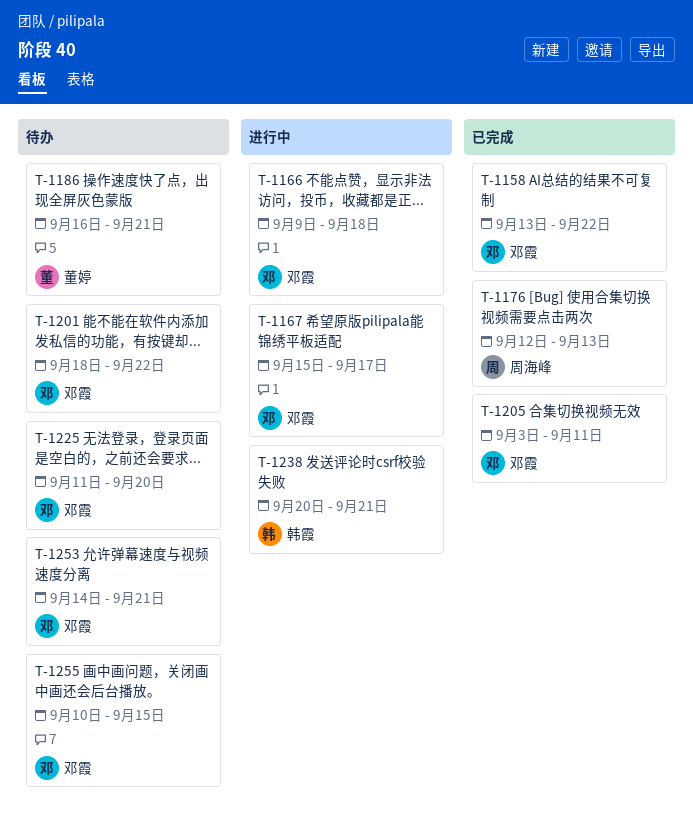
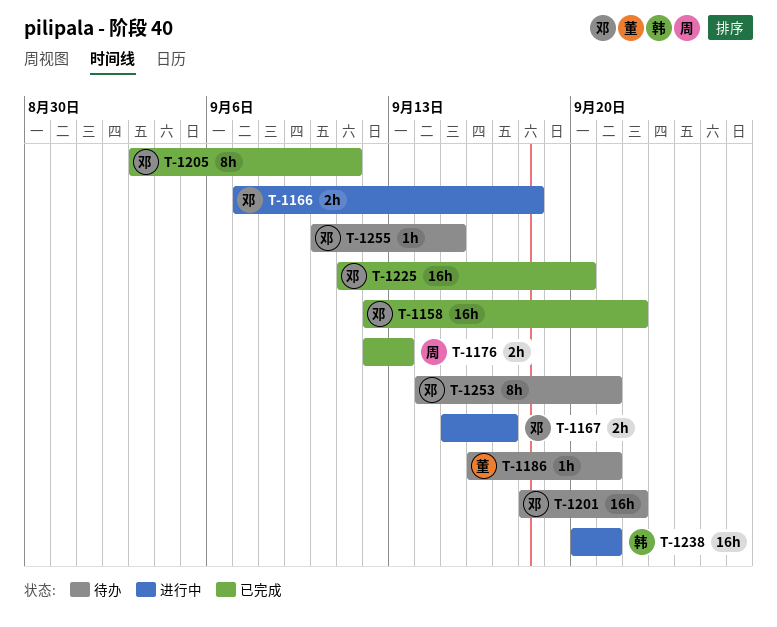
T-1158, start: Sep 13 -> Sep 12
T-1166, start: Sep 9 -> Sep 7
T-1225, status: 待办 -> 已完成

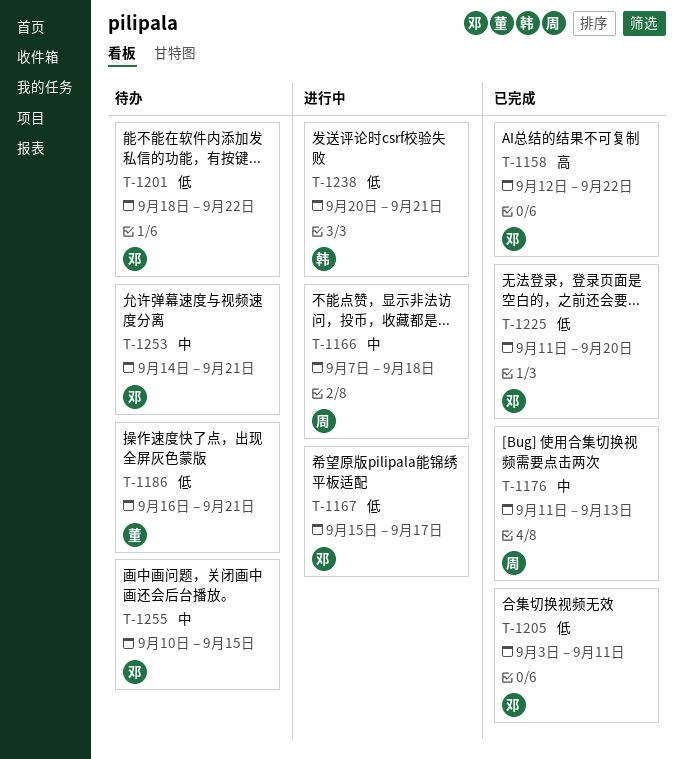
T-1166, owner: 邓 -> 周
T-1176, start: Sep 12 -> Sep 11

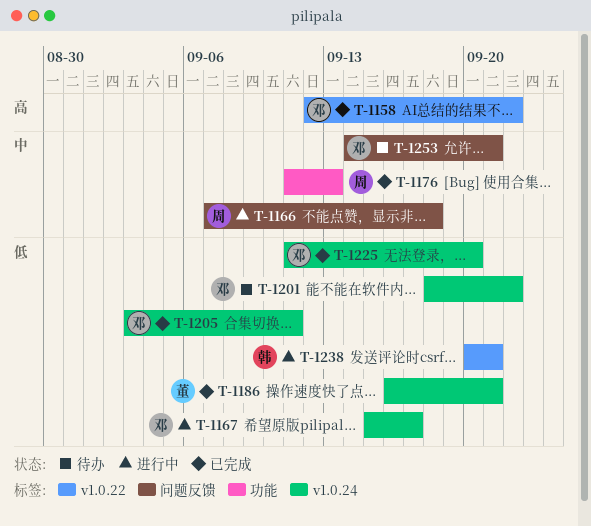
T-1186, status: 待办 -> 已完成
T-1255: present -> none

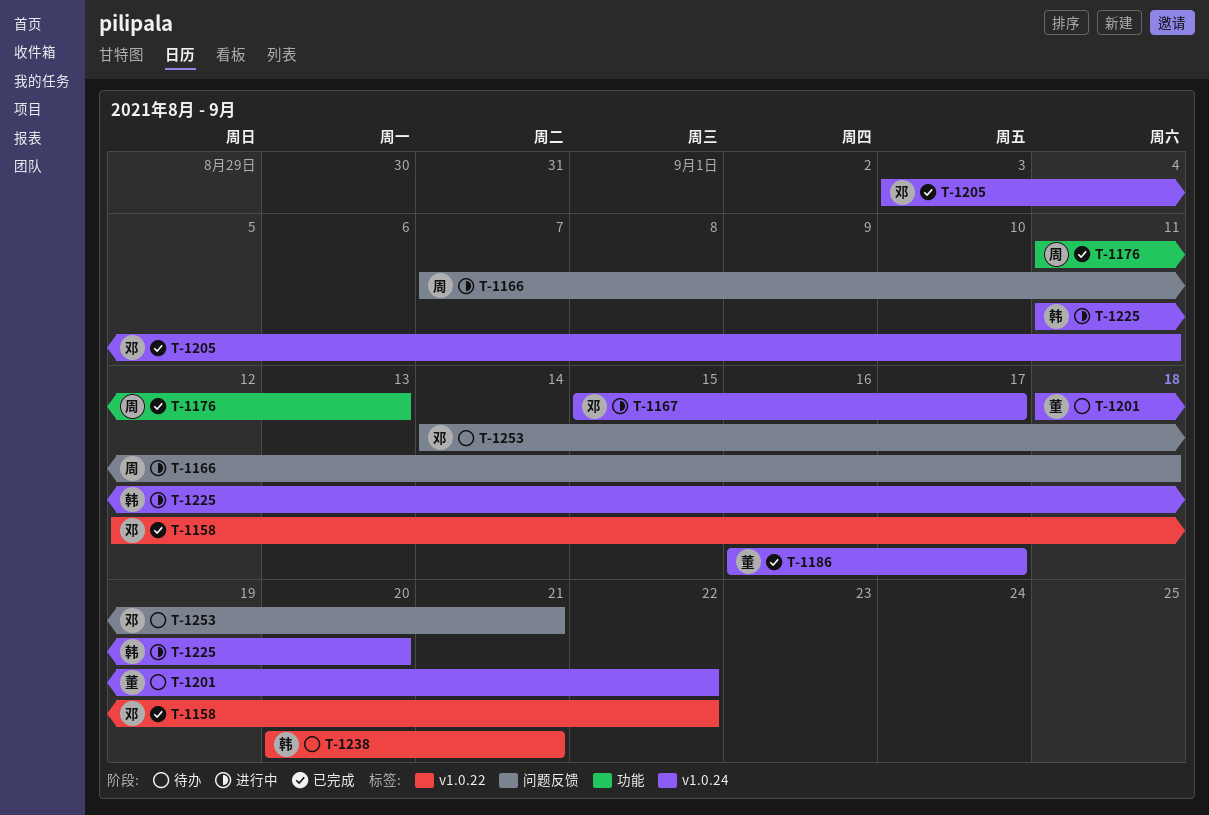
T-1186, due: Sep 21 -> Sep 17
T-1201, owner: 邓 -> 董
T-1225, status: 已完成 -> 进行中
T-1225, owner: 邓 -> 韩
T-1238, status: 进行中 -> 待办

